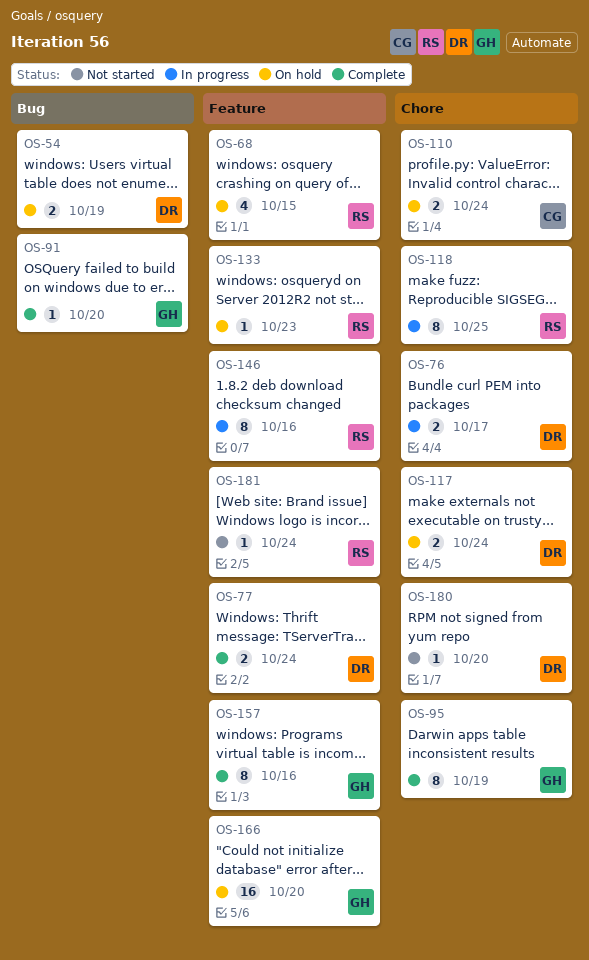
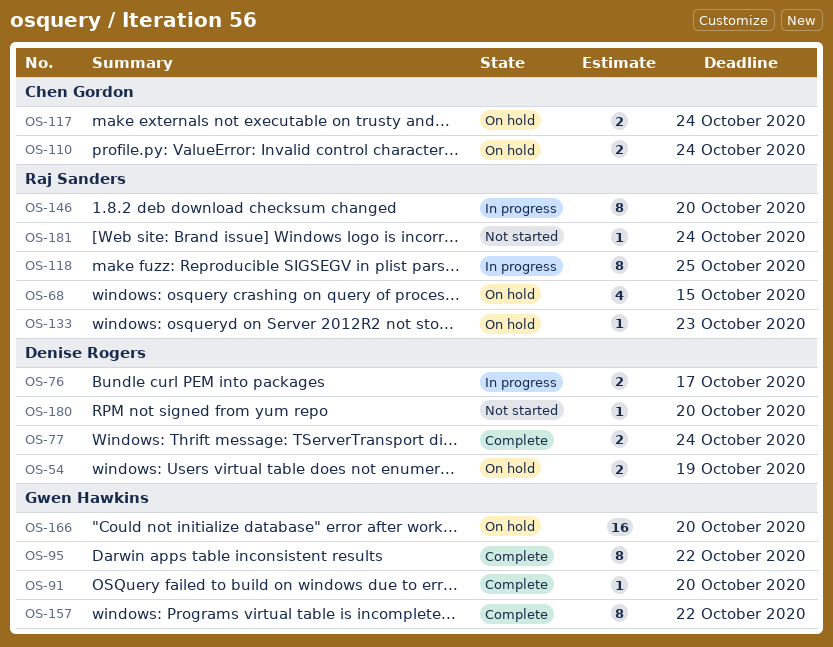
OS-95, due: Oct 19 -> Oct 22
OS-117, owner: Denise Rogers -> Chen Gordon
OS-146, due: Oct 16 -> Oct 20
OS-157, due: Oct 16 -> Oct 22

